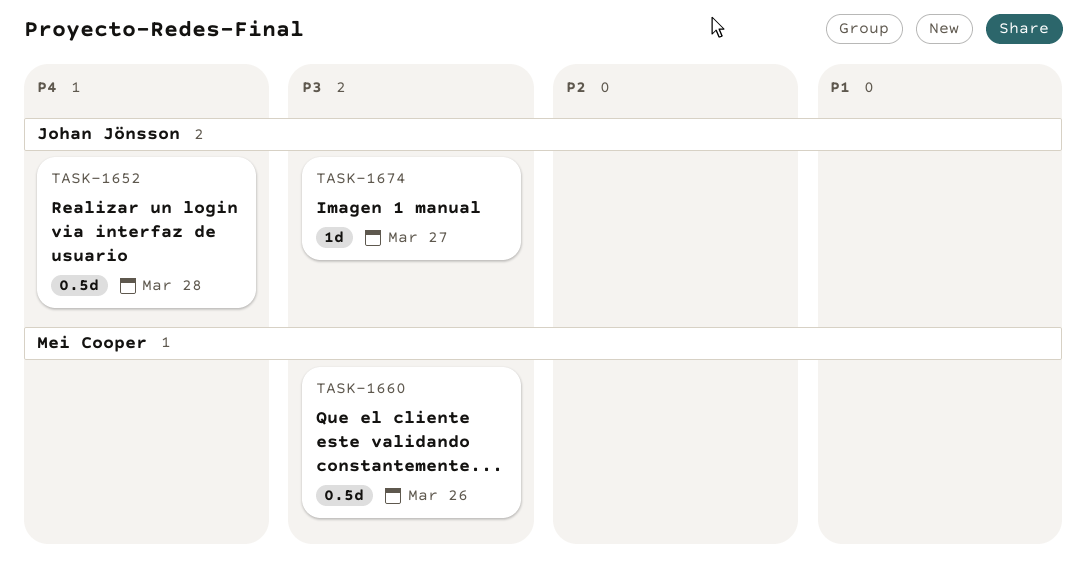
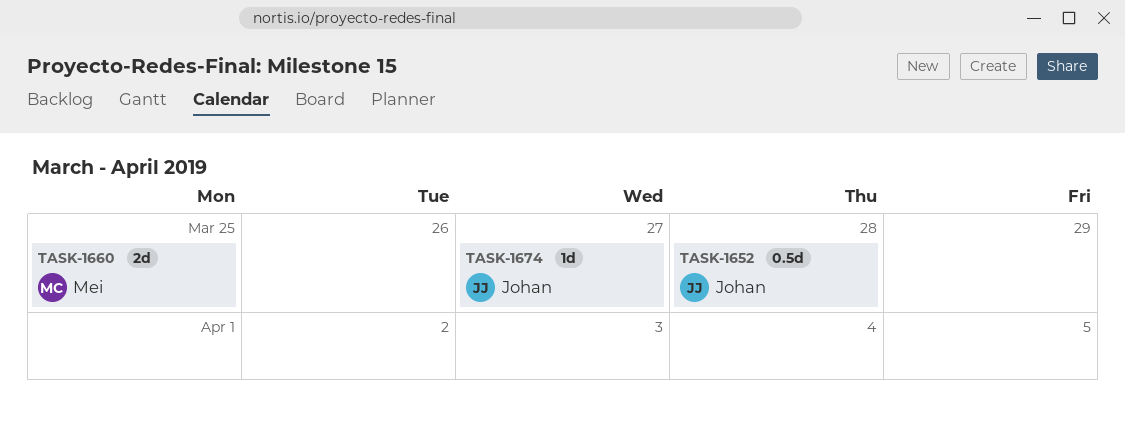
TASK-1660, estimate: 0.5d -> 2d
TASK-1660, due: Mar 26 -> Mar 25

